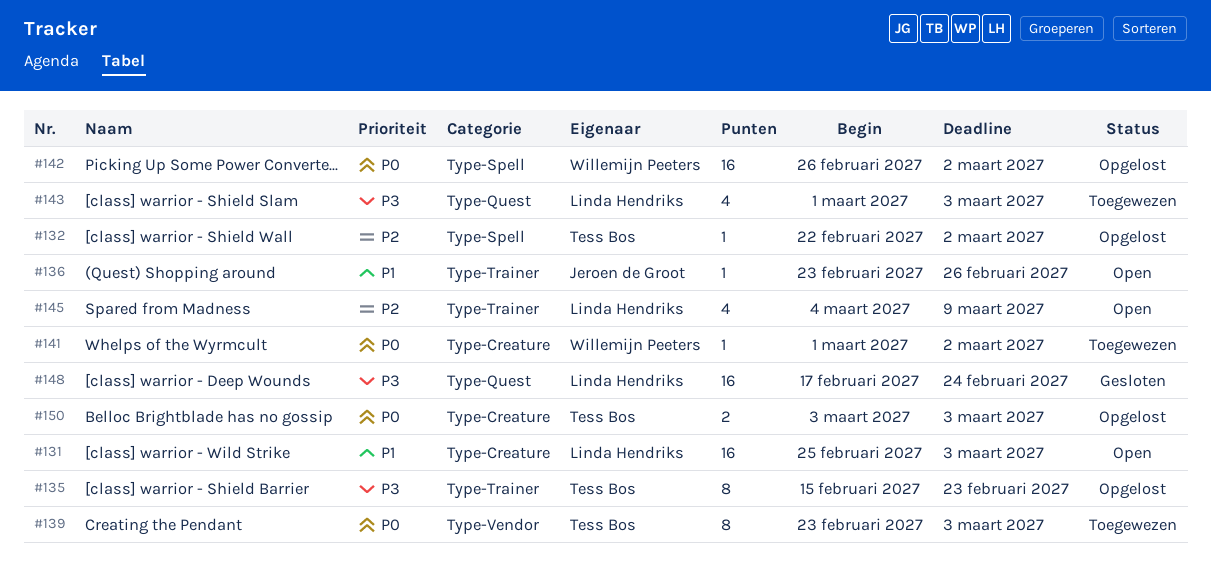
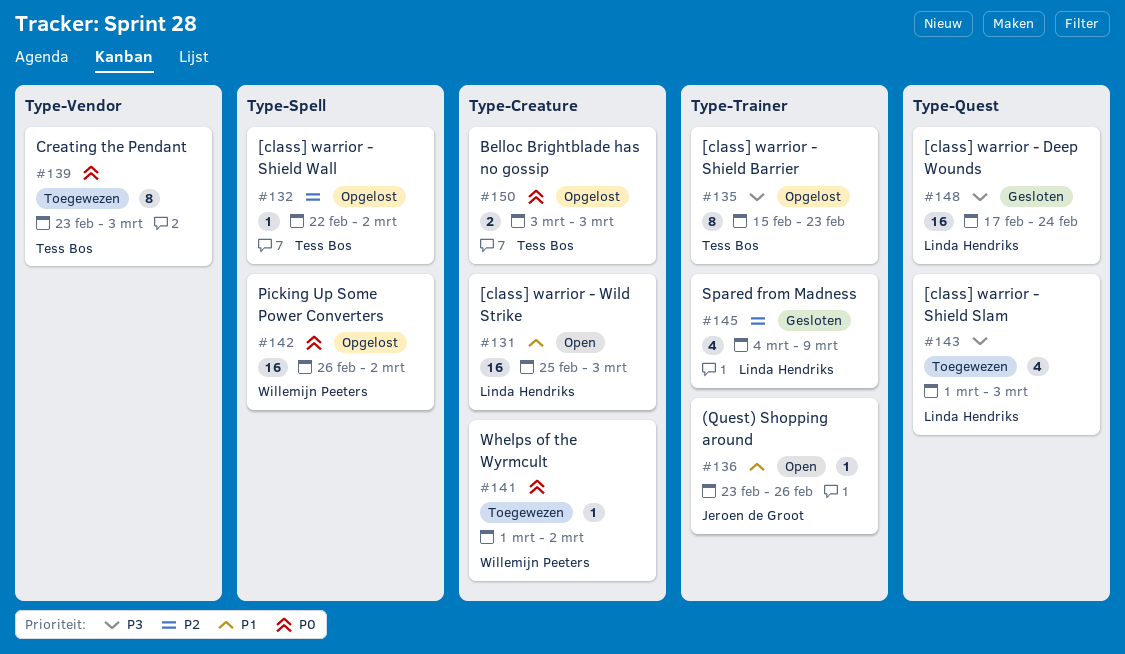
#145, status: Open -> Gesloten

